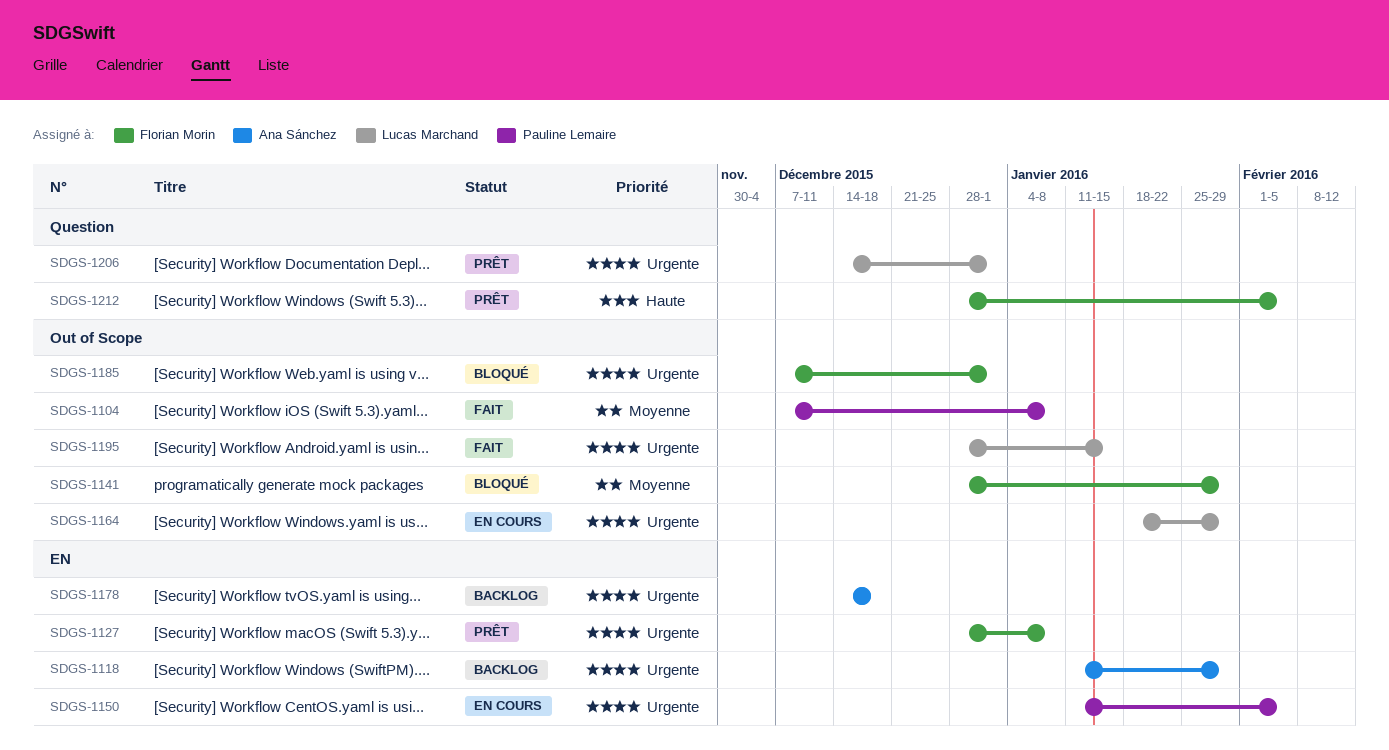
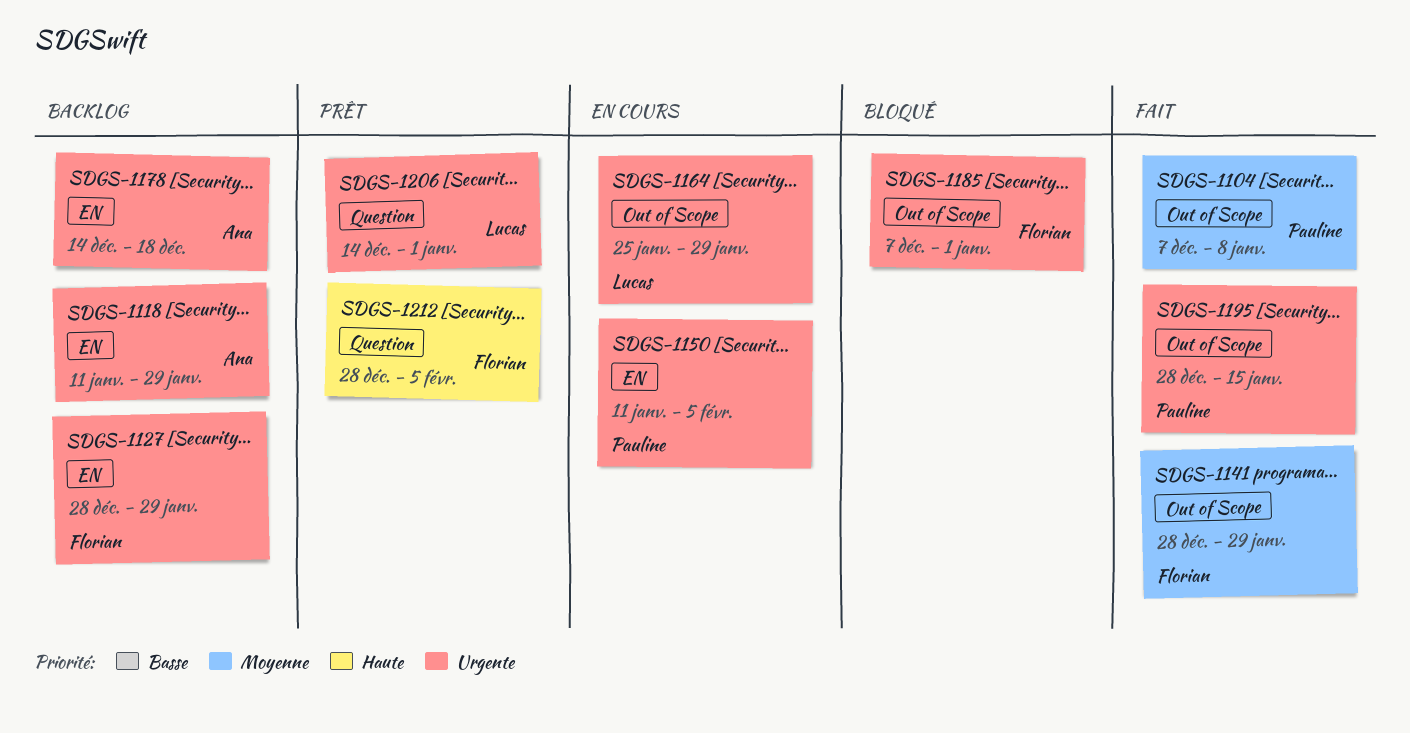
SDGS-1127, status: Prêt -> Backlog
SDGS-1127, due: Jan 8 -> Jan 29
SDGS-1141, status: Bloqué -> Fait
SDGS-1164, start: Jan 18 -> Jan 25
SDGS-1195, owner: Lucas Marchand -> Pauline Lemaire

